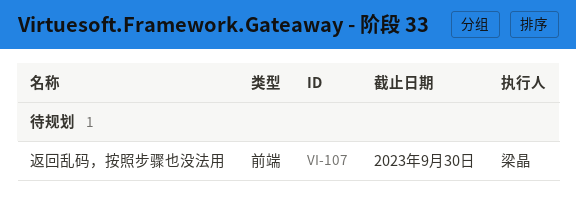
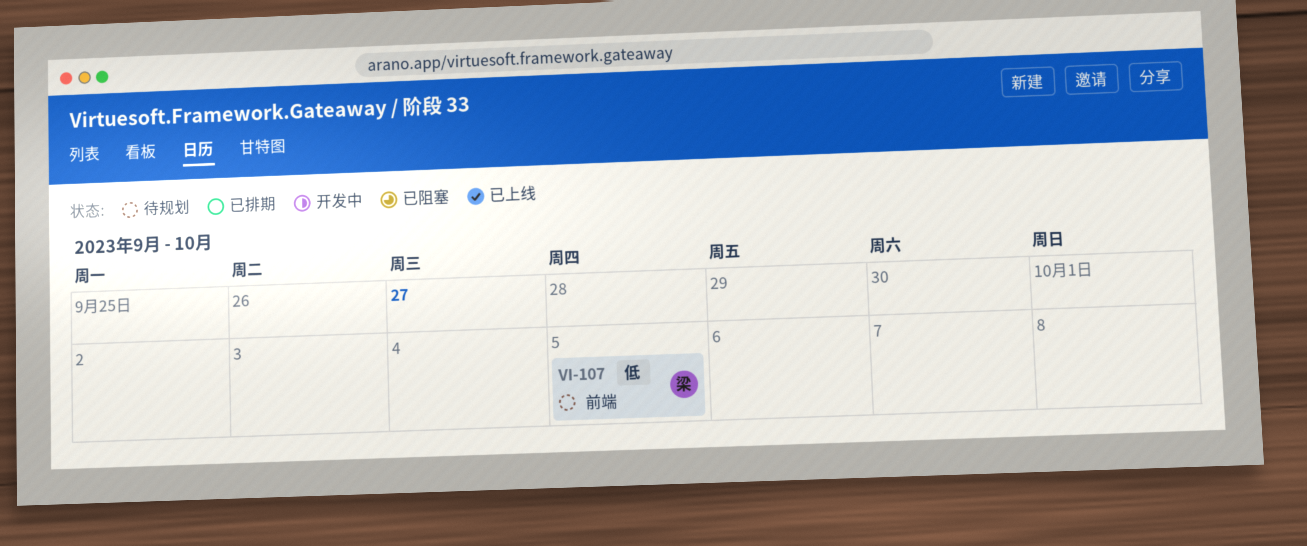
VI-107, due: Sep 30 -> Oct 5

